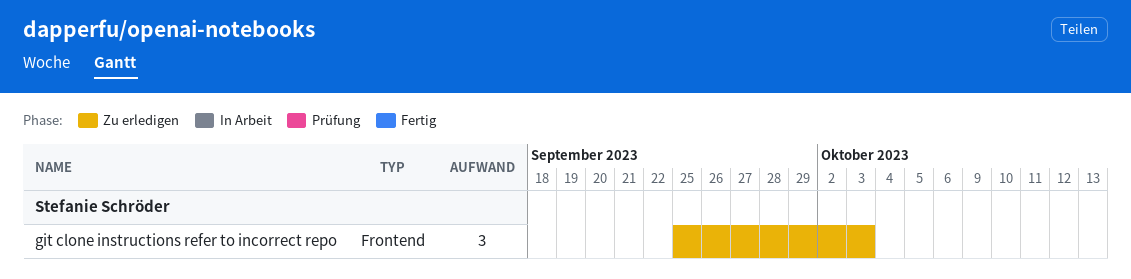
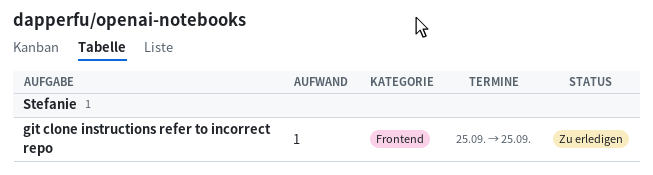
git clone instructions refer to incorrect repo, estimate: 3 -> 1
git clone instructions refer to incorrect repo, due: Oct 3 -> Sep 25

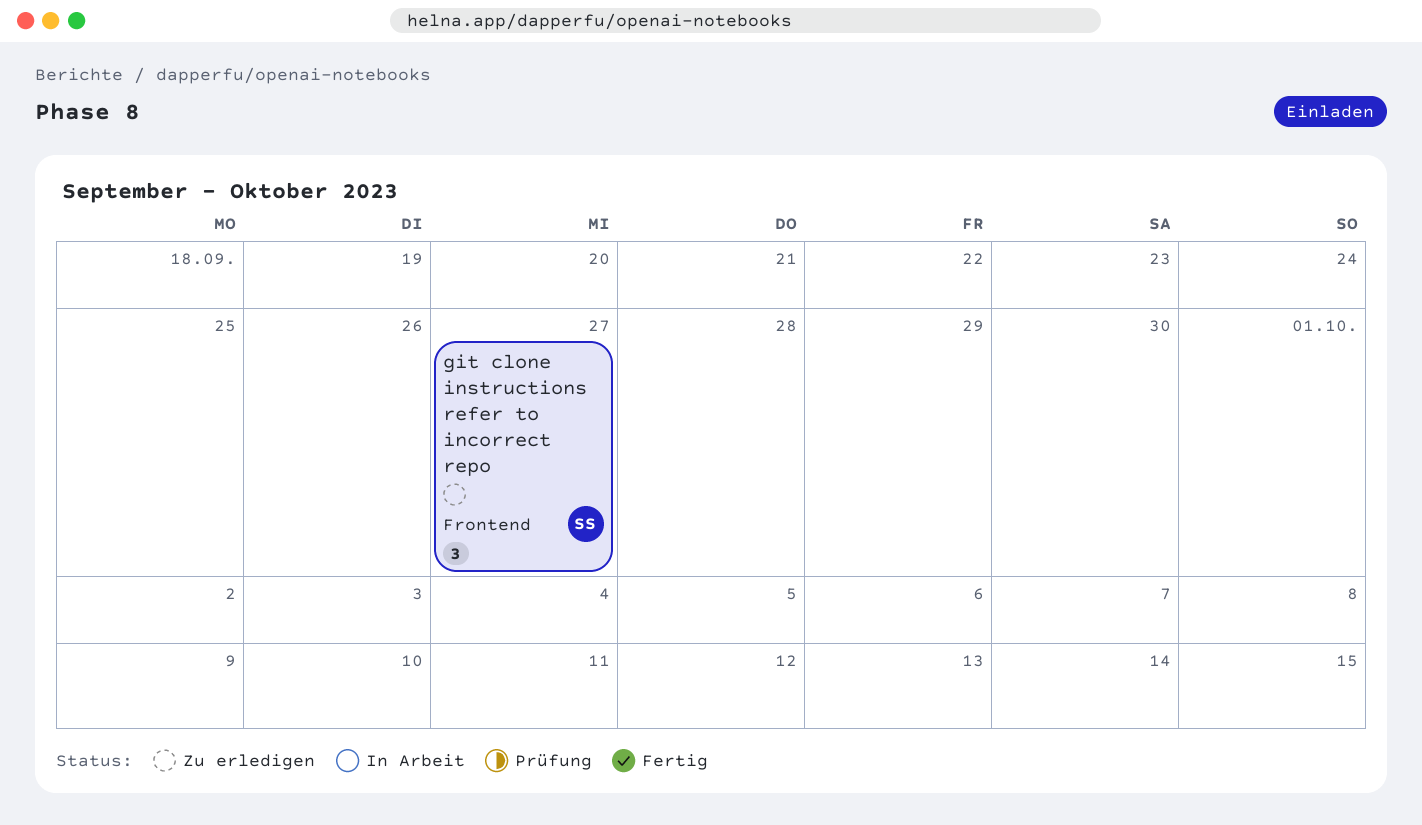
git clone instructions refer to incorrect repo, estimate: 1 -> 3
git clone instructions refer to incorrect repo, due: Sep 25 -> Sep 27

